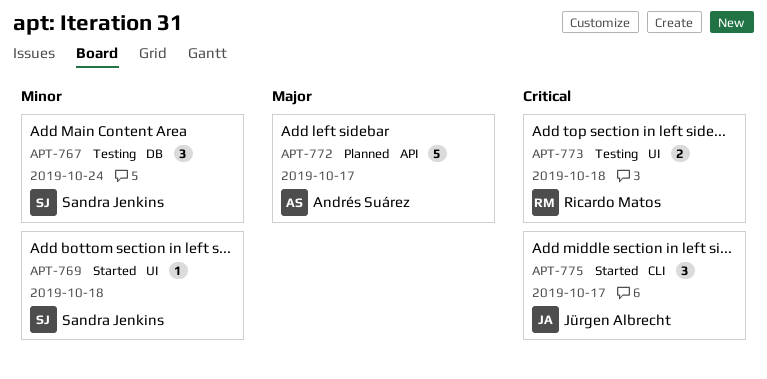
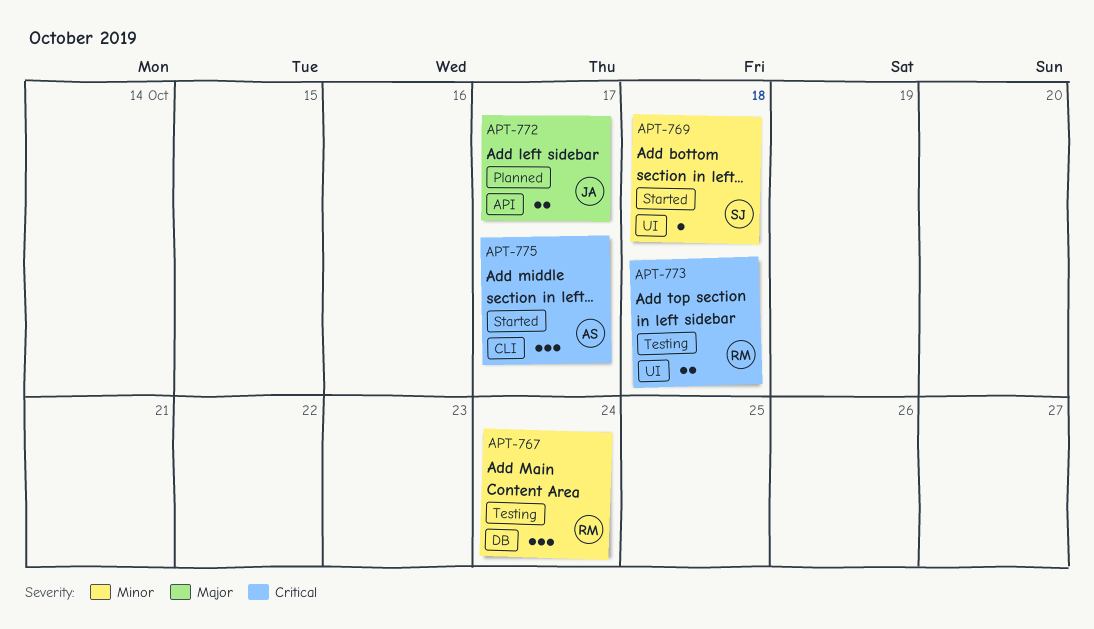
APT-767, owner: Sandra Jenkins -> Ricardo Matos
APT-772, owner: Andrés Suárez -> Jürgen Albrecht
APT-772, estimate: 5 -> 2
APT-775, owner: Jürgen Albrecht -> Andrés Suárez

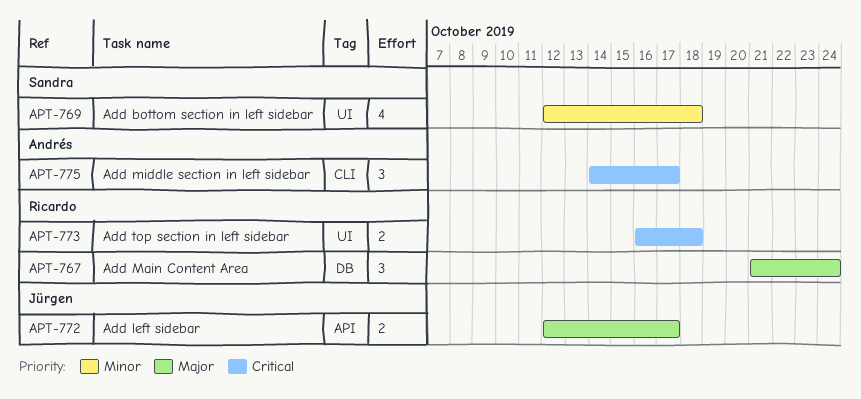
APT-767, priority: Minor -> Major
APT-769, estimate: 1 -> 4

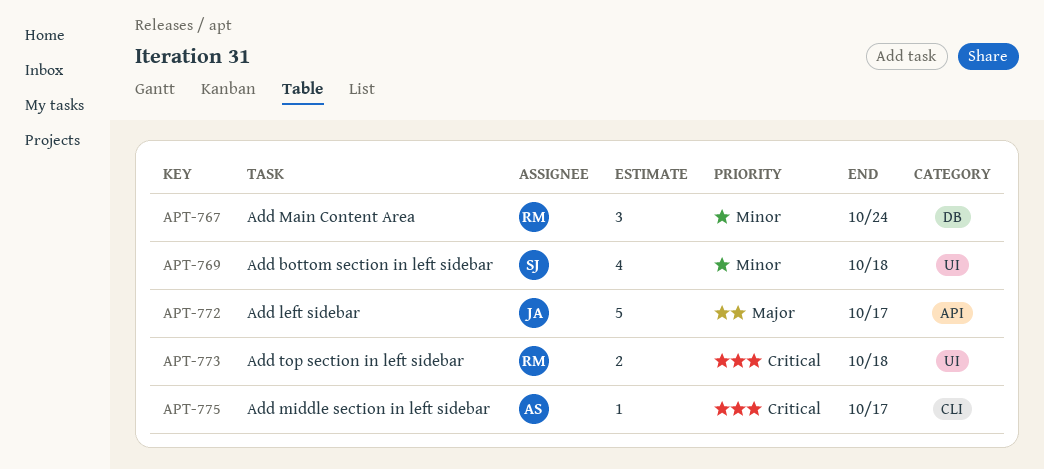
APT-767, priority: Major -> Minor
APT-772, estimate: 2 -> 5
APT-775, estimate: 3 -> 1

